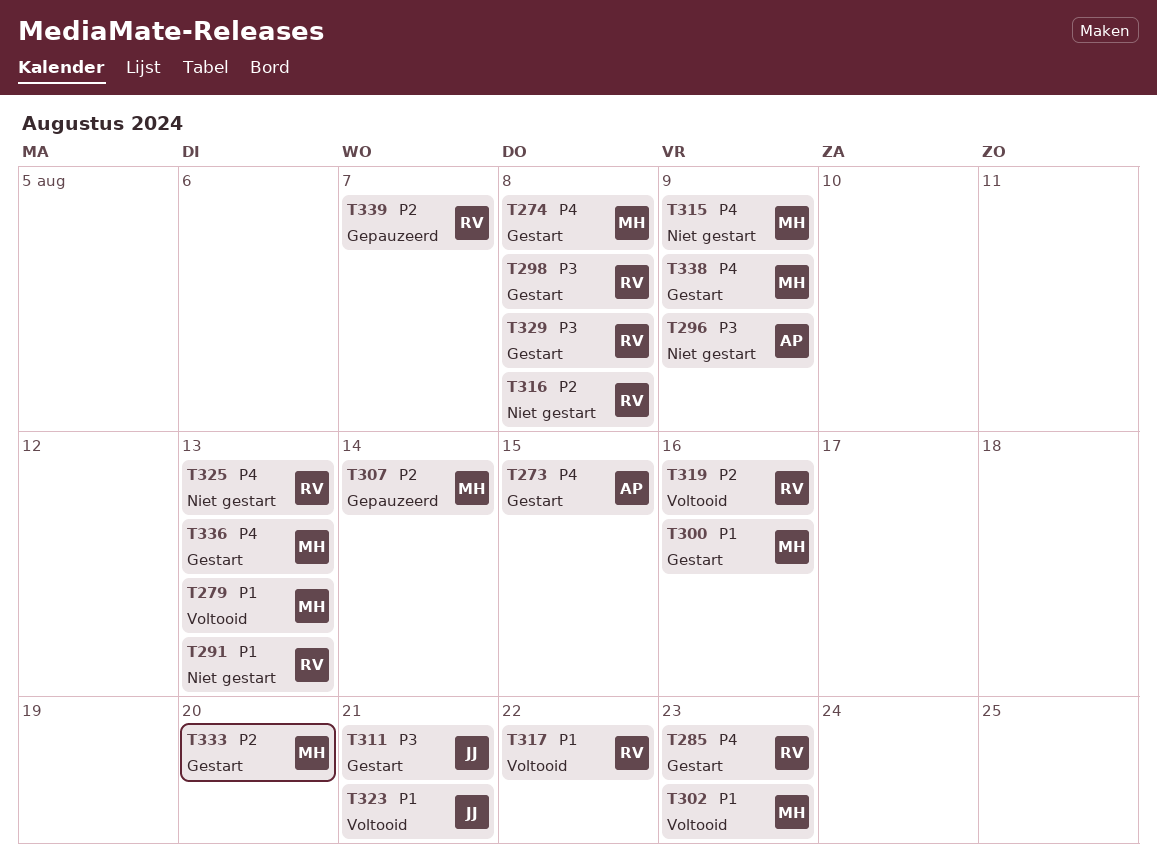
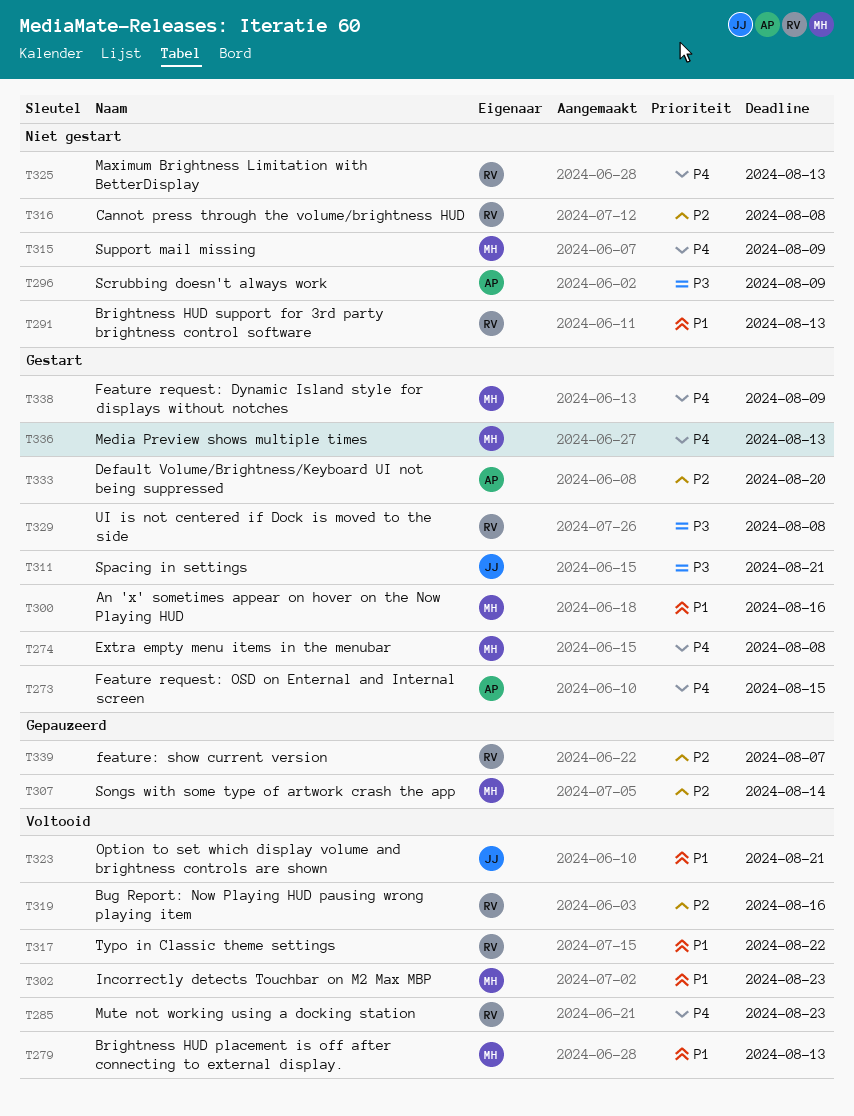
T285, status: Gestart -> Voltooid
T298: present -> none
T333, owner: MH -> AP

